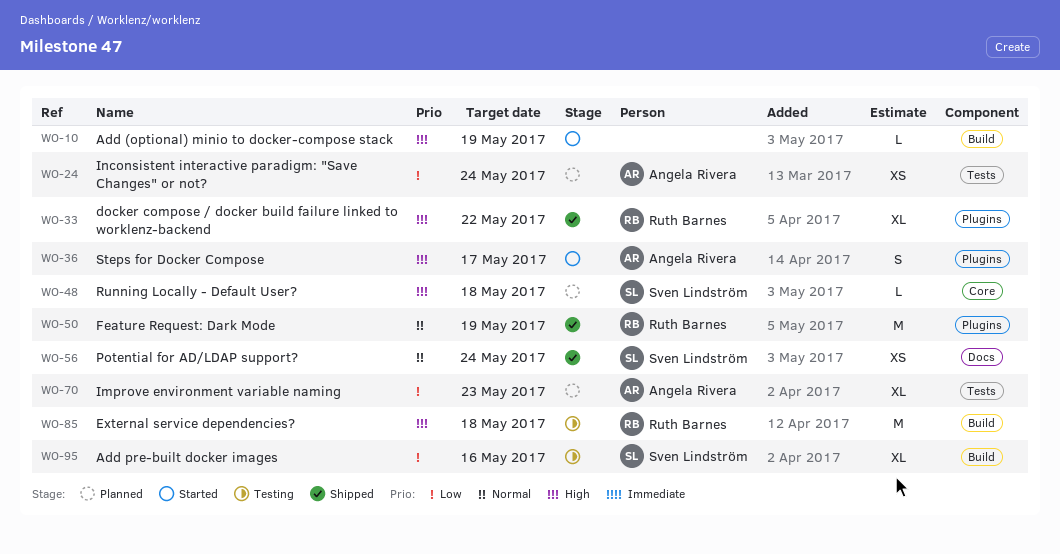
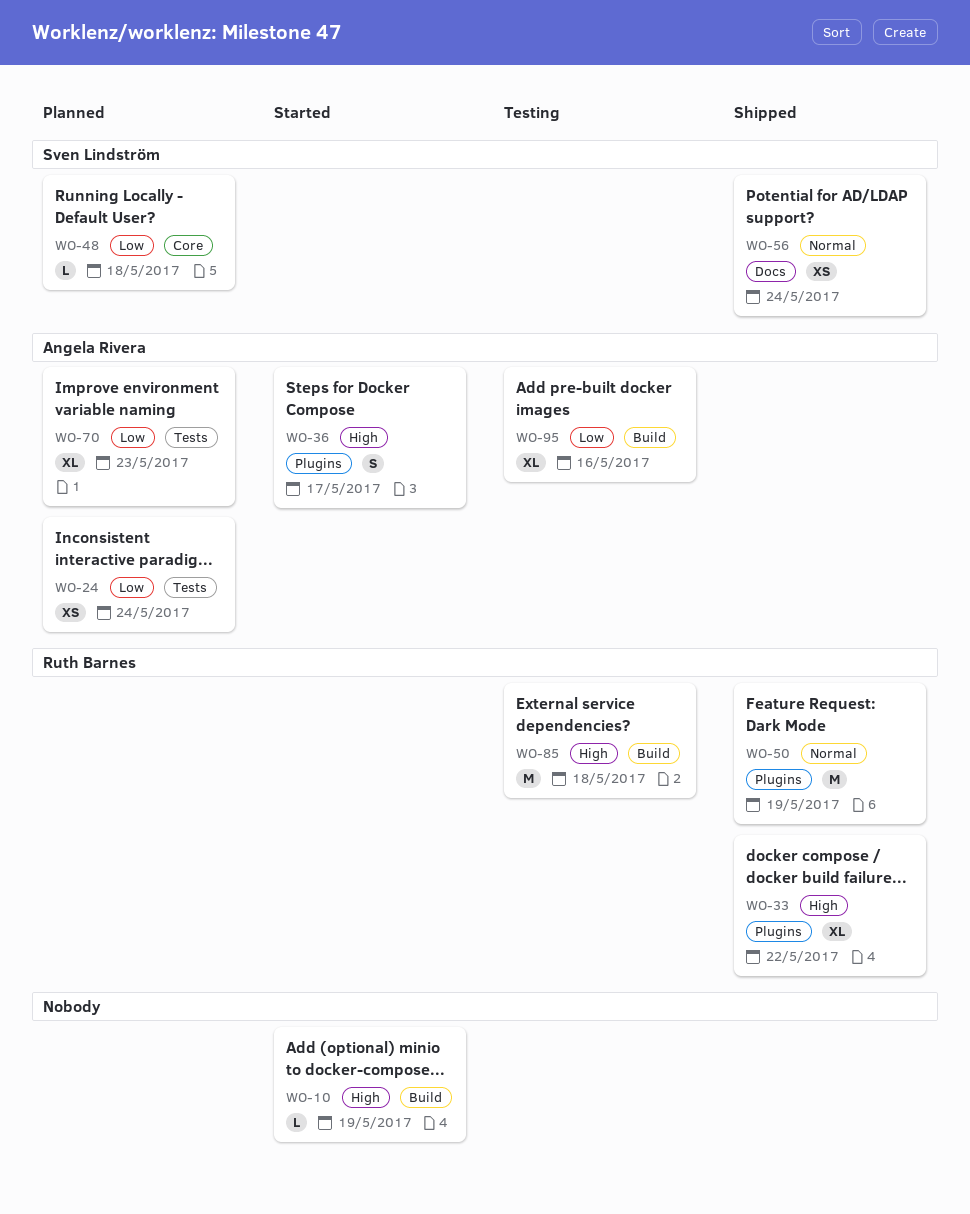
WO-48, priority: High -> Low
WO-95, owner: Sven Lindström -> Angela Rivera

